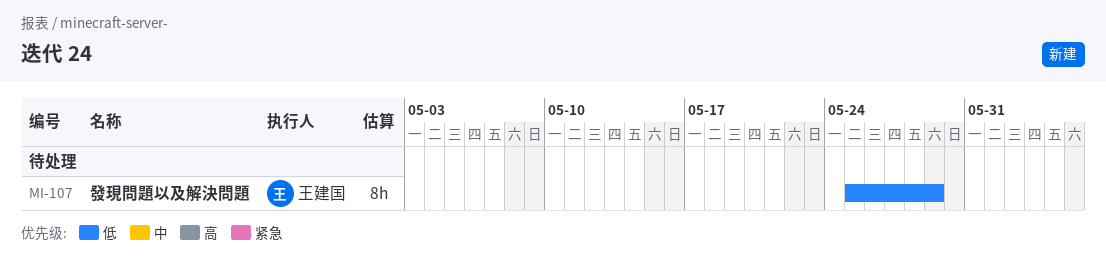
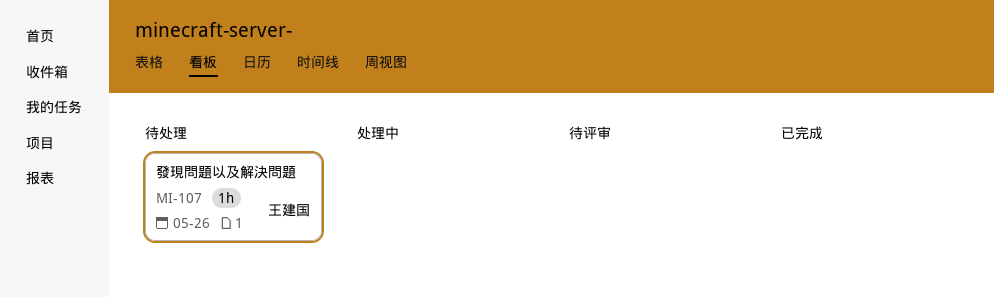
MI-107, estimate: 8h -> 1h
MI-107, due: May 29 -> May 26

